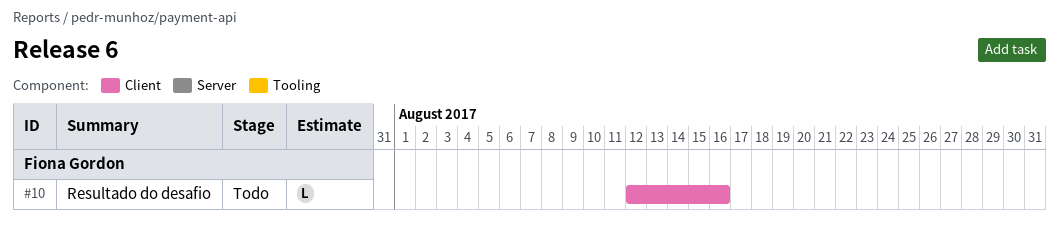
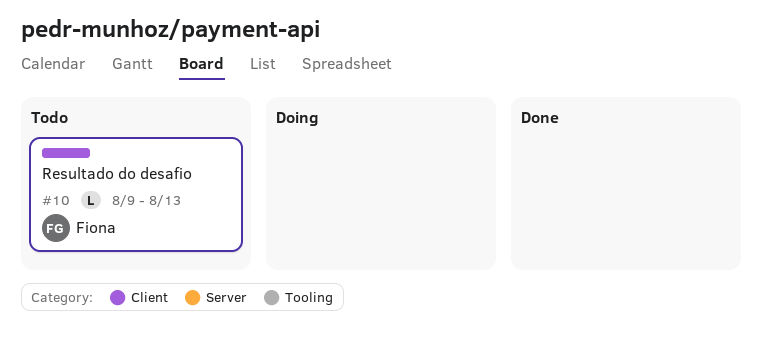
#10, start: Aug 12 -> Aug 9
#10, due: Aug 16 -> Aug 13

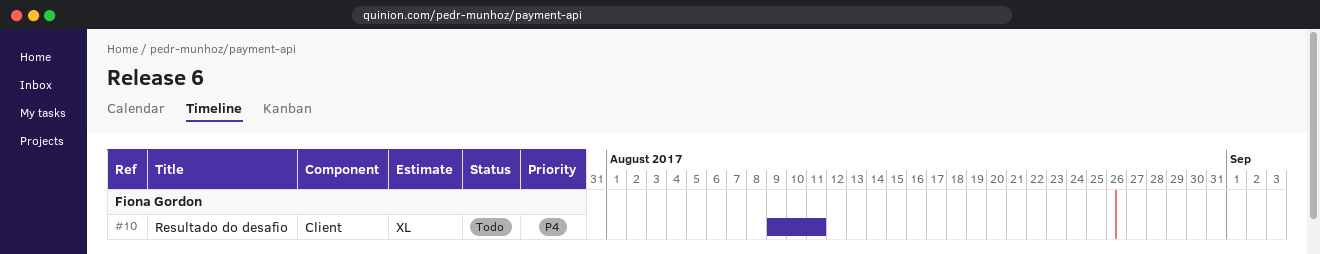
#10, estimate: L -> XL
#10, due: Aug 13 -> Aug 11

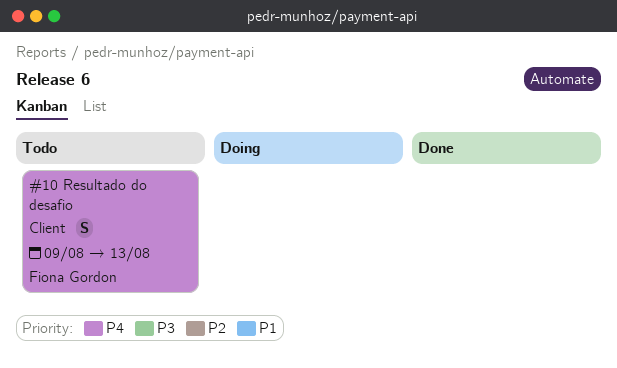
#10, estimate: XL -> S
#10, due: Aug 11 -> Aug 13

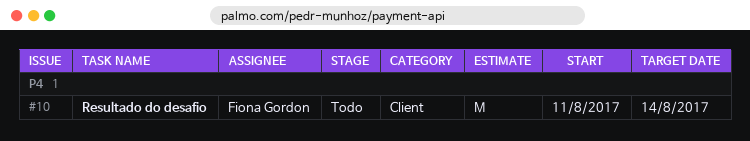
#10, estimate: S -> M
#10, start: Aug 9 -> Aug 11
#10, due: Aug 13 -> Aug 14

